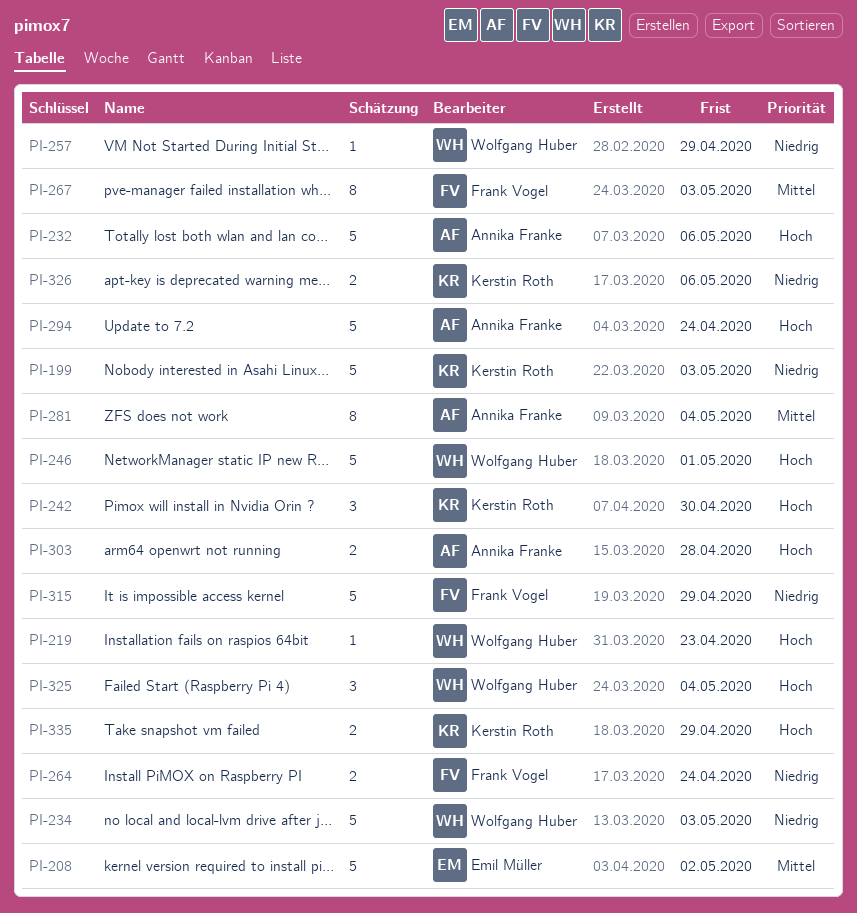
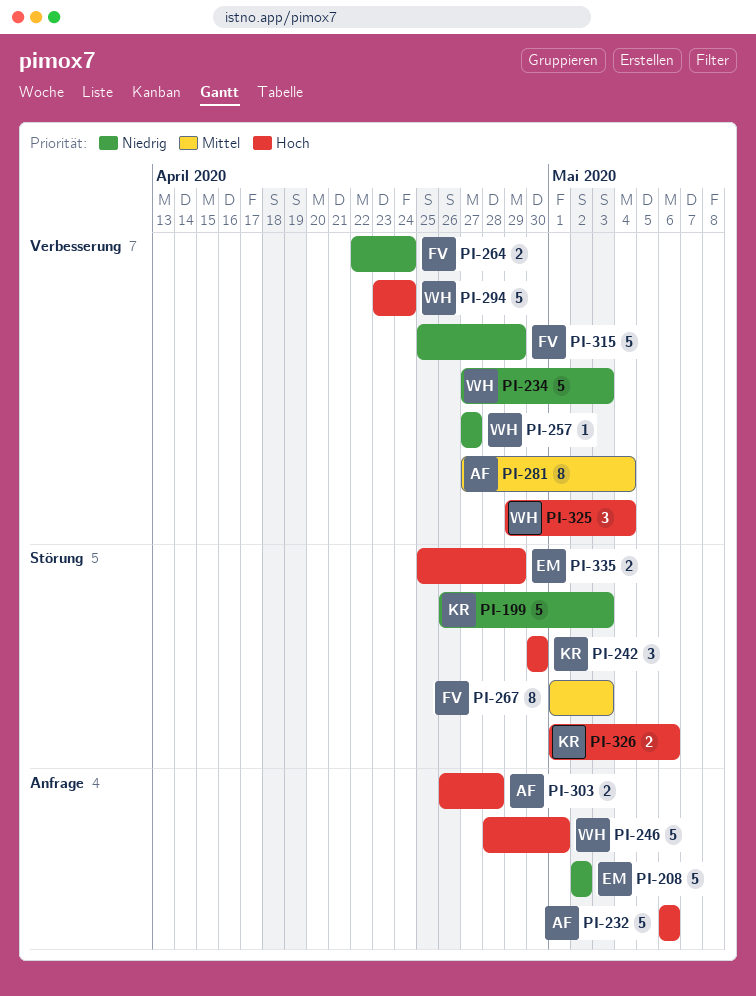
PI-208, priority: Mittel -> Niedrig
PI-219: present -> none
PI-257, due: Apr 29 -> Apr 27
PI-294, owner: Annika Franke -> Wolfgang Huber
PI-326, priority: Niedrig -> Hoch
PI-335, owner: Kerstin Roth -> Emil Müller

